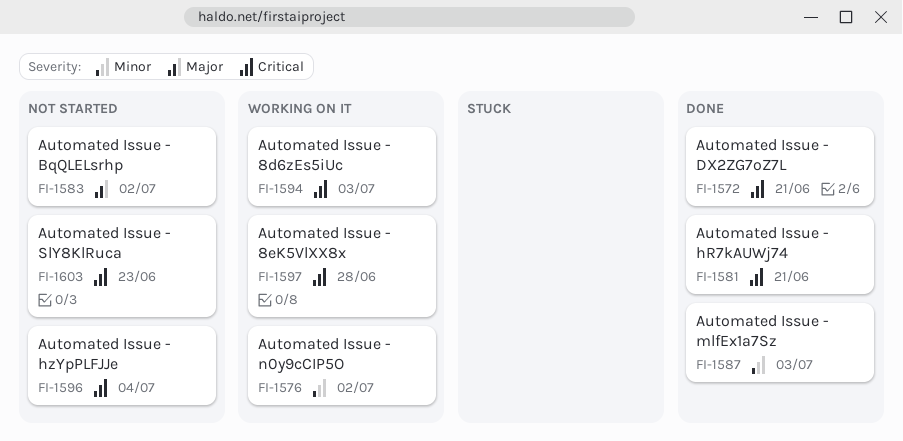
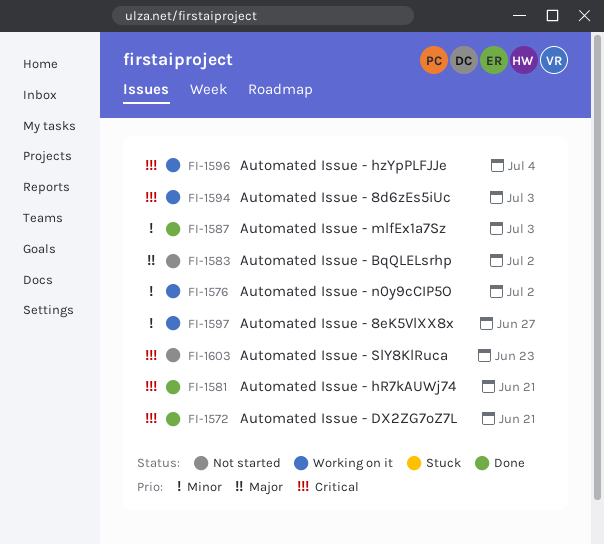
FI-1596, status: Not started -> Working on it
FI-1597, priority: Critical -> Minor
FI-1597, due: Jun 28 -> Jun 27

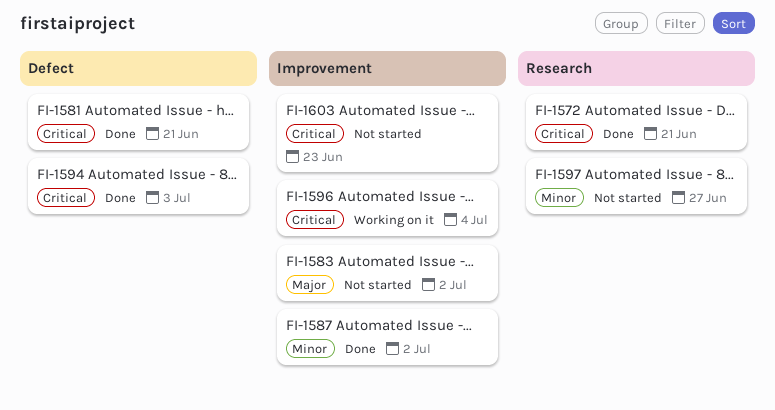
FI-1576: present -> none
FI-1587, due: Jul 3 -> Jul 2
FI-1594, status: Working on it -> Done
FI-1597, status: Working on it -> Not started

